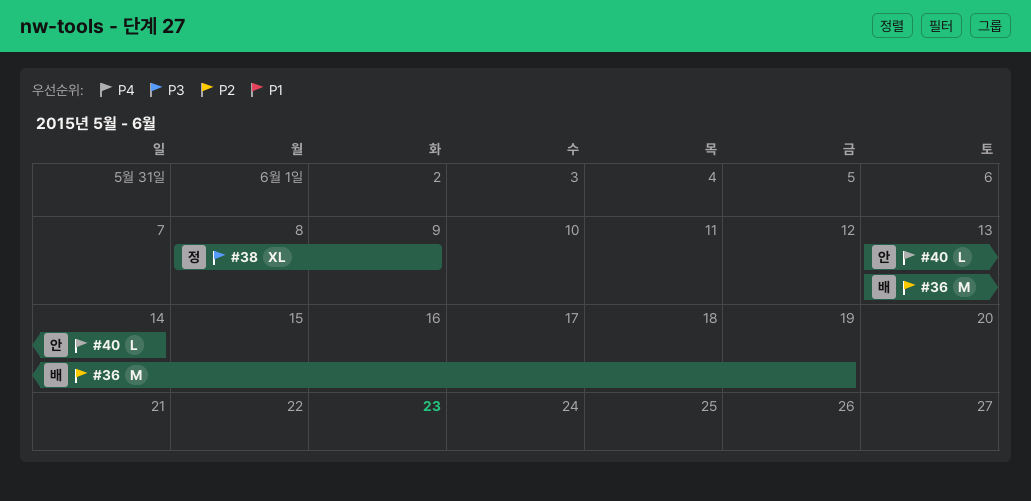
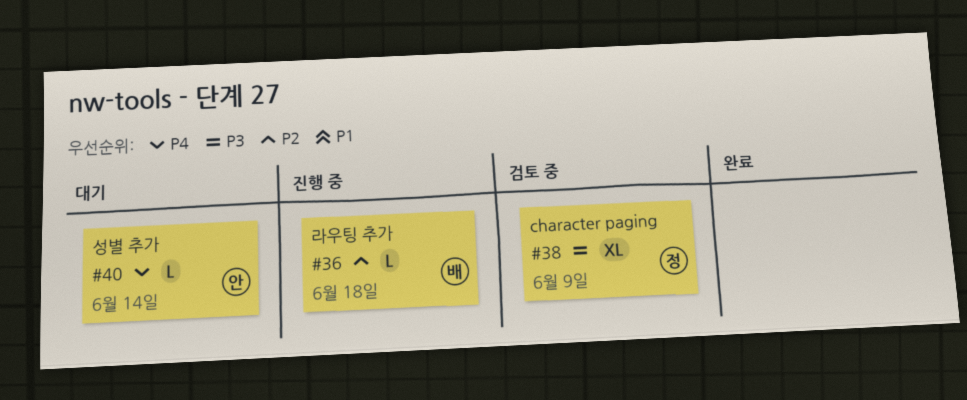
#36, estimate: M -> L
#36, due: Jun 19 -> Jun 18

